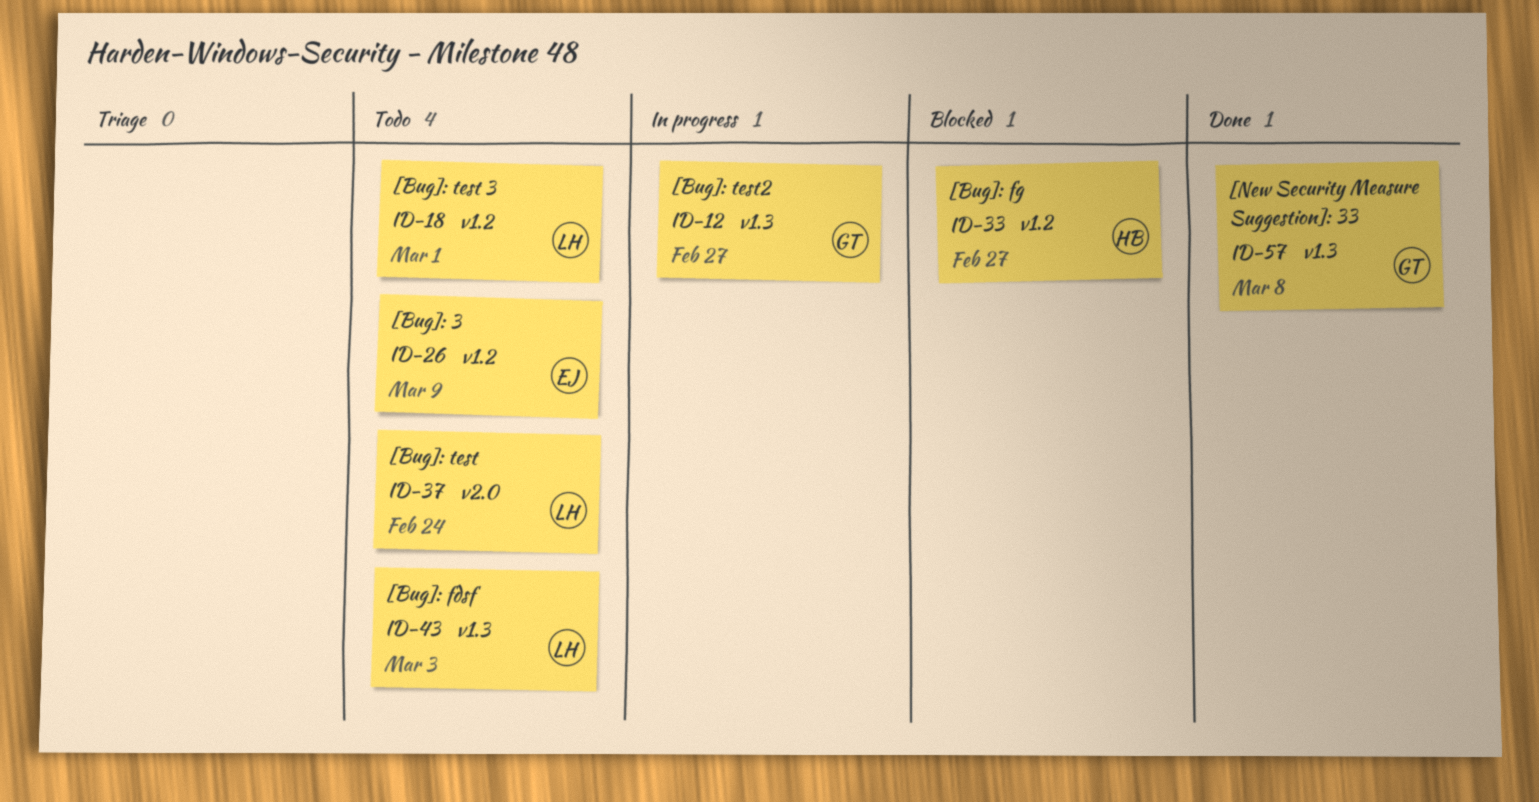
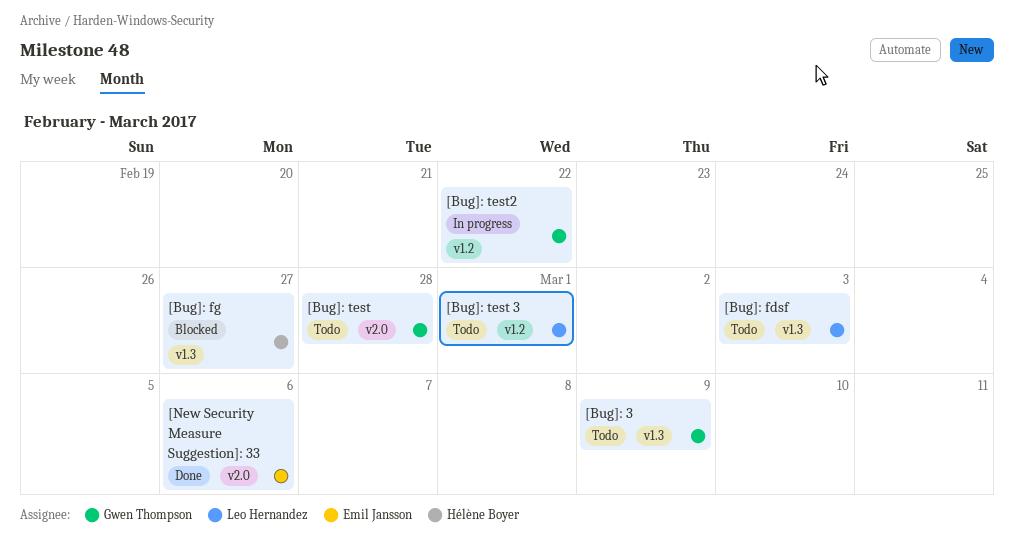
[Bug]: 3, owner: Emil Jansson -> Gwen Thompson
[Bug]: 3, label: v1.2 -> v1.3
[Bug]: fg, label: v1.2 -> v1.3
[Bug]: test, owner: Leo Hernandez -> Gwen Thompson
[Bug]: test, due: Feb 24 -> Feb 28
[Bug]: test2, label: v1.3 -> v1.2
[Bug]: test2, due: Feb 27 -> Feb 22
[New Security Measure Suggestion]: 33, owner: Gwen Thompson -> Emil Jansson
[New Security Measure Suggestion]: 33, label: v1.3 -> v2.0
[New Security Measure Suggestion]: 33, due: Mar 8 -> Mar 6

